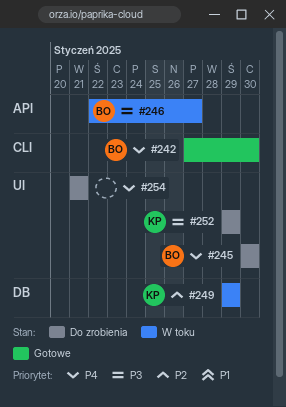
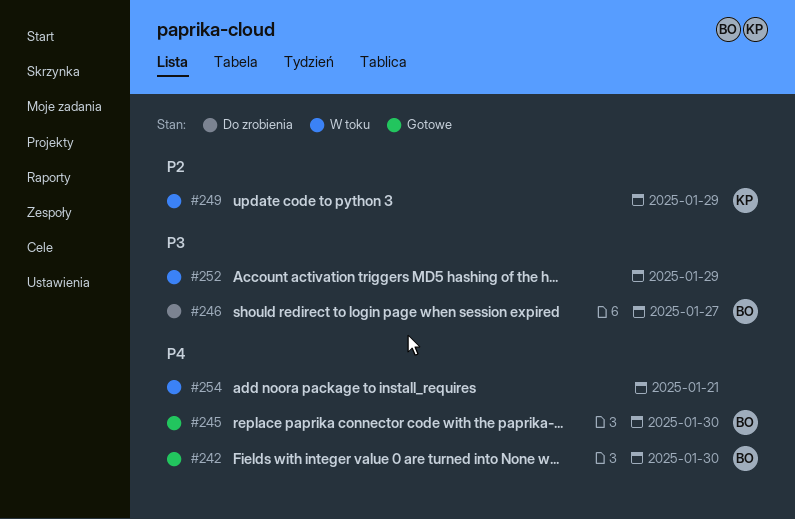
#245, status: Do zrobienia -> Gotowe
#246, status: W toku -> Do zrobienia
#252, status: Do zrobienia -> W toku
#252, owner: KP -> none
#254, status: Do zrobienia -> W toku

